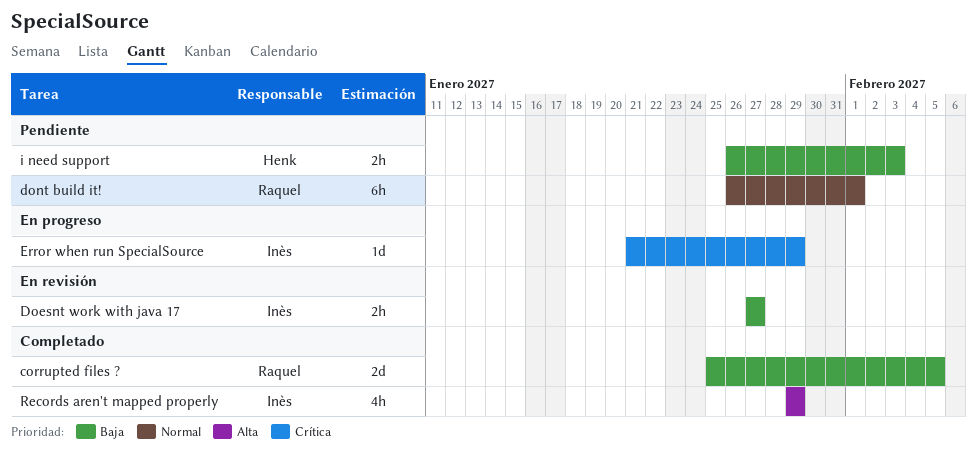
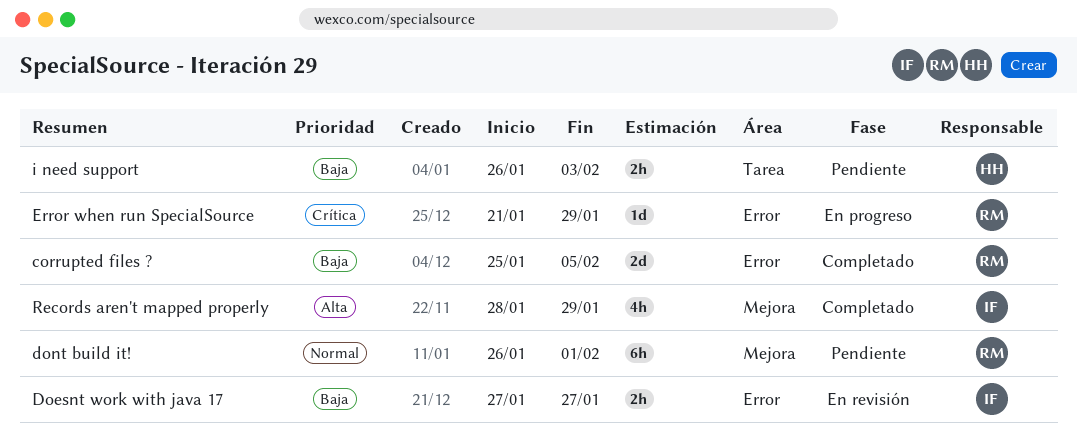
Error when run SpecialSource, owner: Inès -> Raquel
Records aren't mapped properly, start: Jan 29 -> Jan 28

